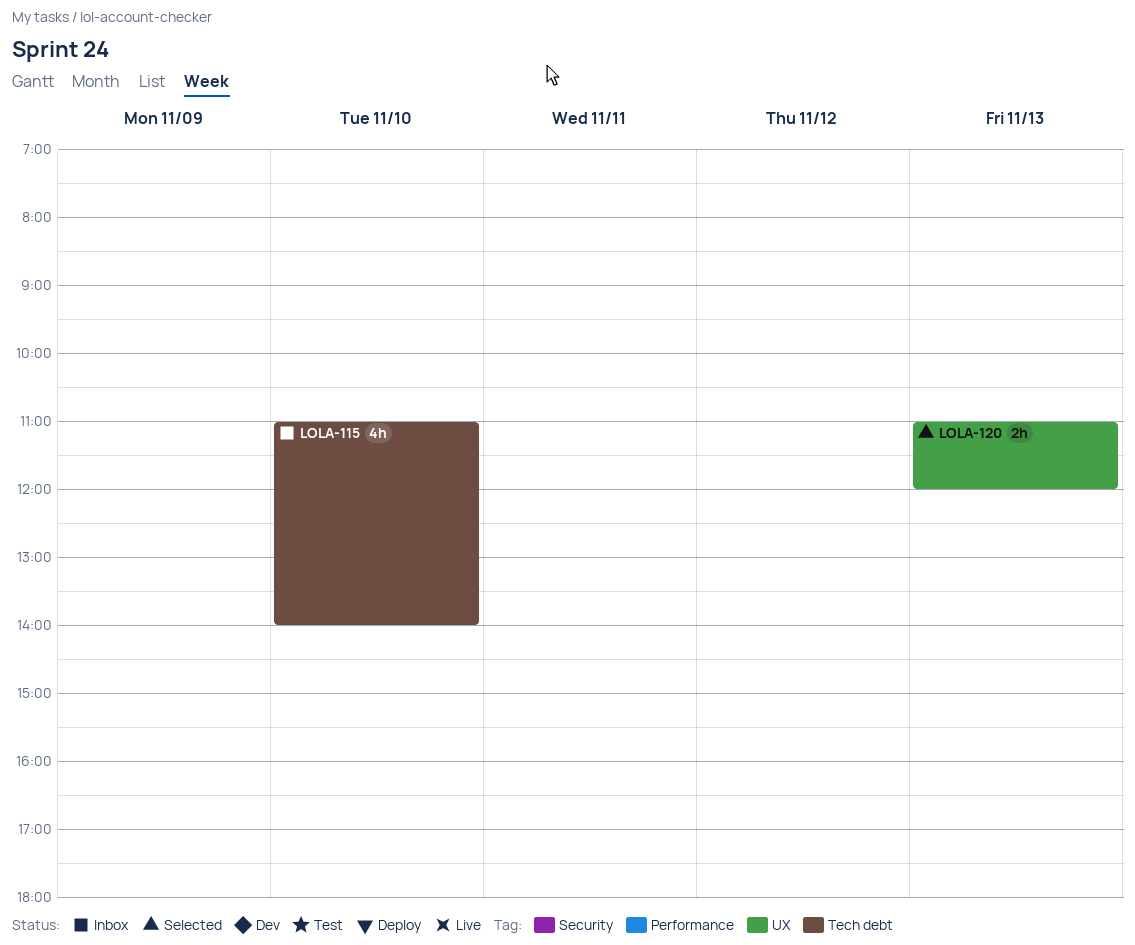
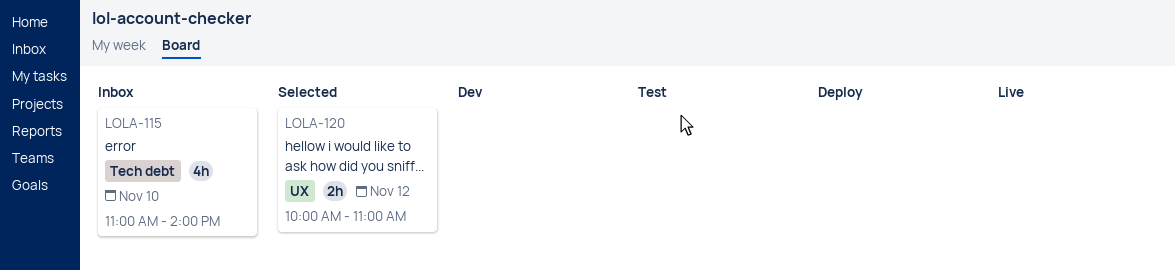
LOLA-120, day: Nov 13 -> Nov 12
LOLA-120, begins: 11:00 -> 10:00
LOLA-120, ends: 12:00 -> 11:00

